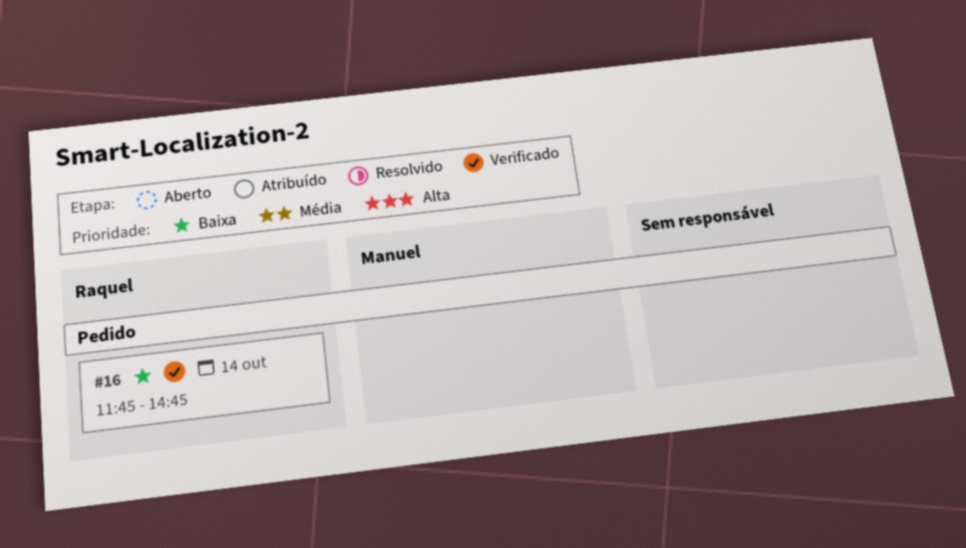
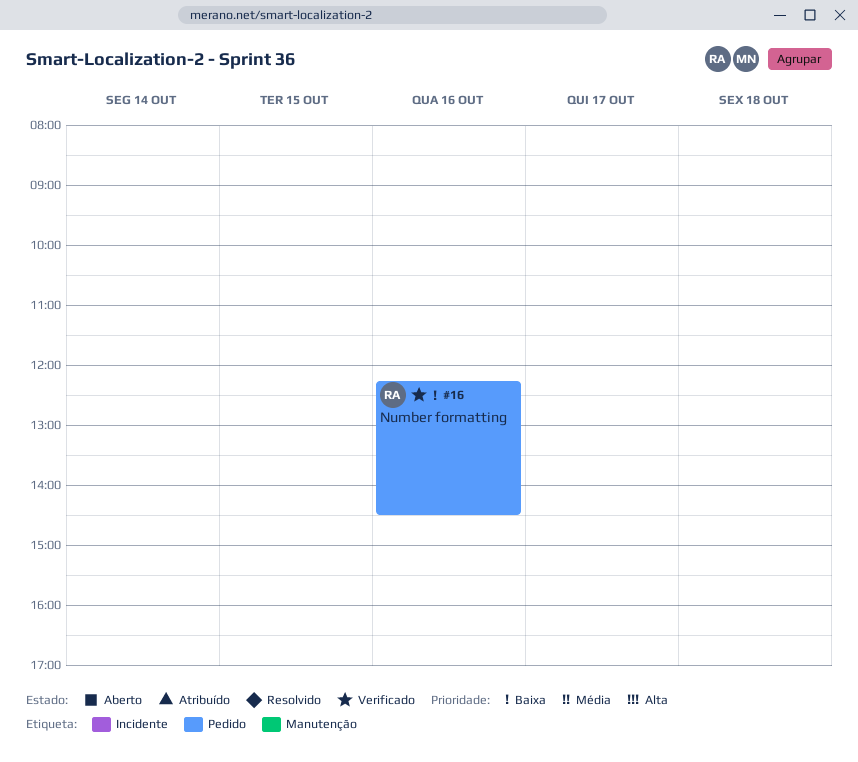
#16, day: Oct 14 -> Oct 16
#16, begins: 11:45 -> 12:15
#16, ends: 14:45 -> 14:30

